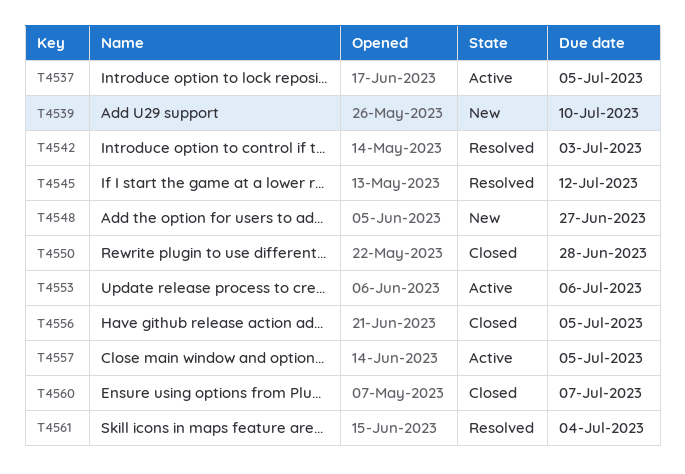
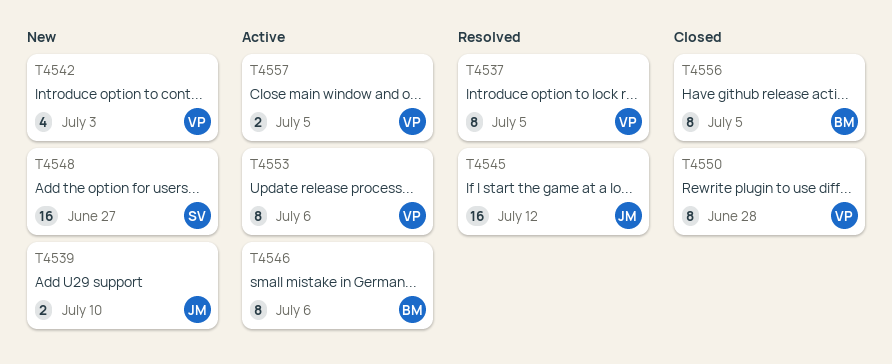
T4537, status: Active -> Resolved
T4542, status: Resolved -> New
T4546: none -> present
T4560: present -> none
T4561: present -> none

